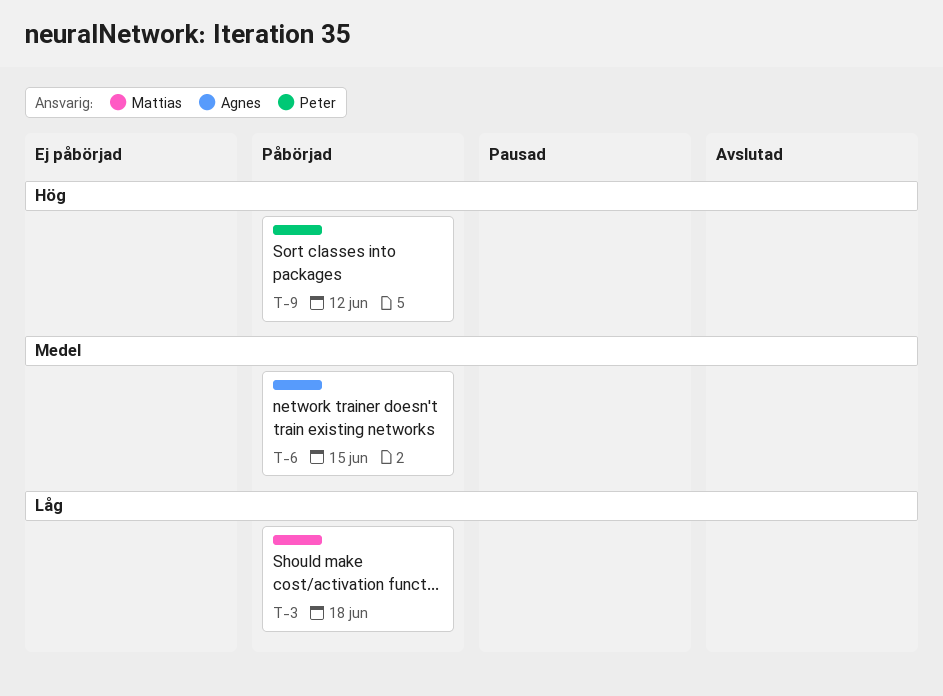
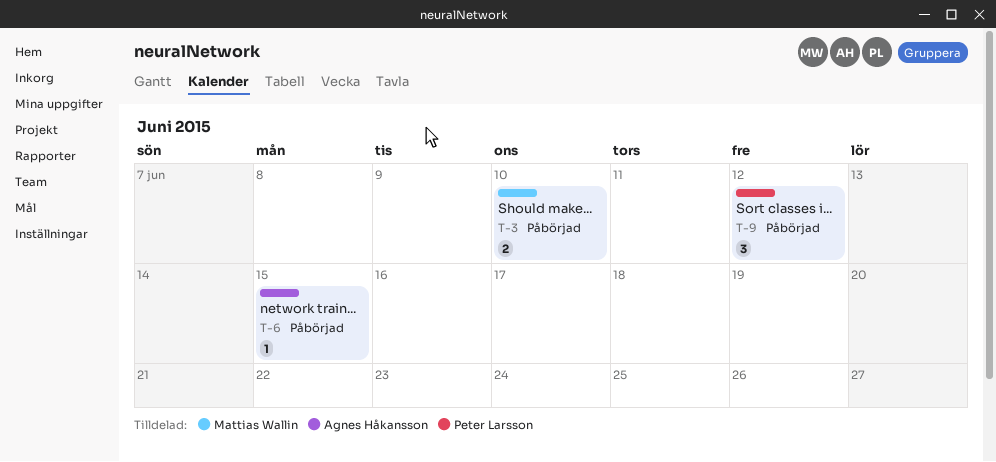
T-3, due: Jun 18 -> Jun 10

